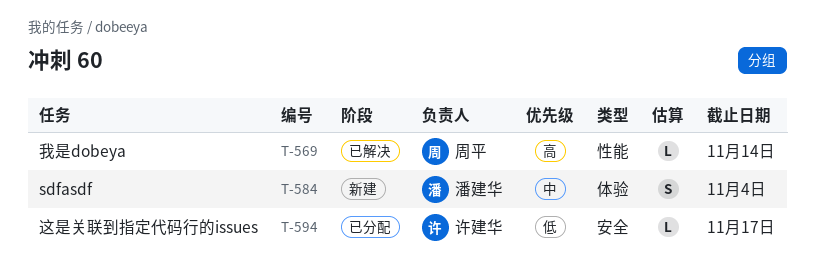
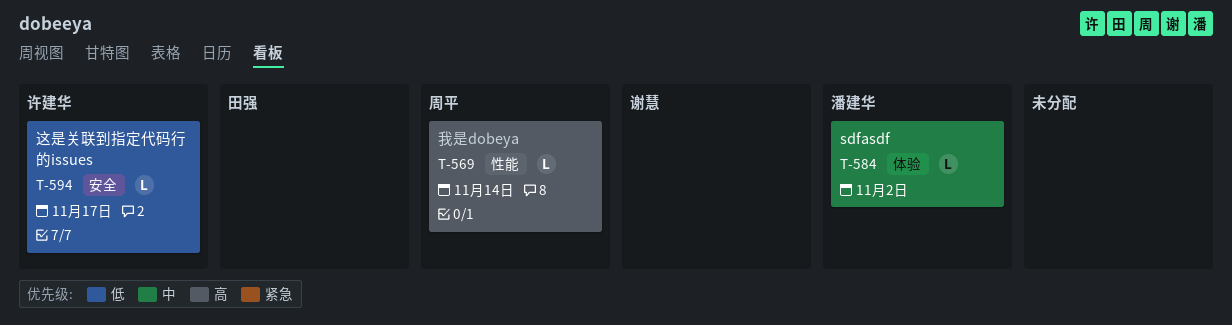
T-584, estimate: S -> L
T-584, due: Nov 4 -> Nov 2

